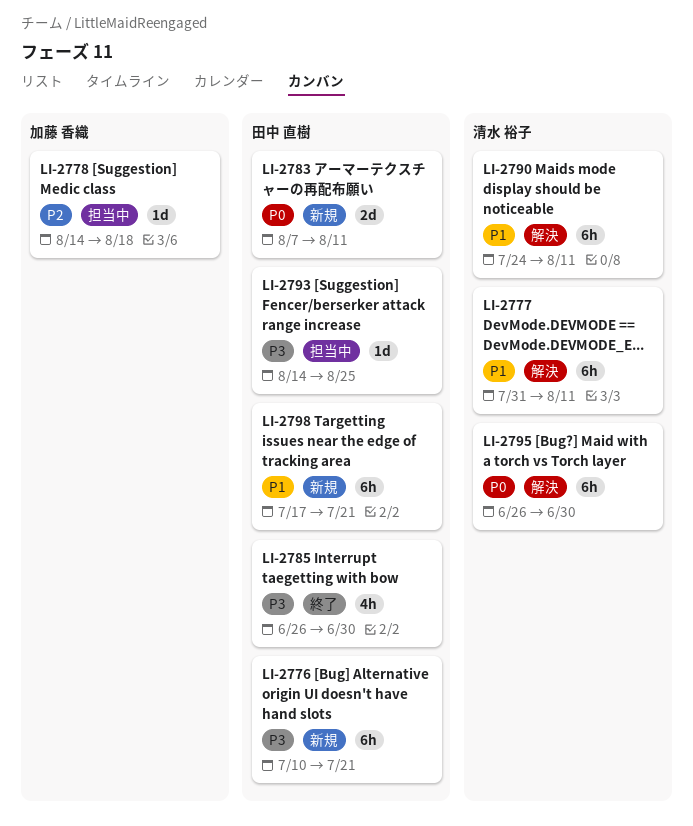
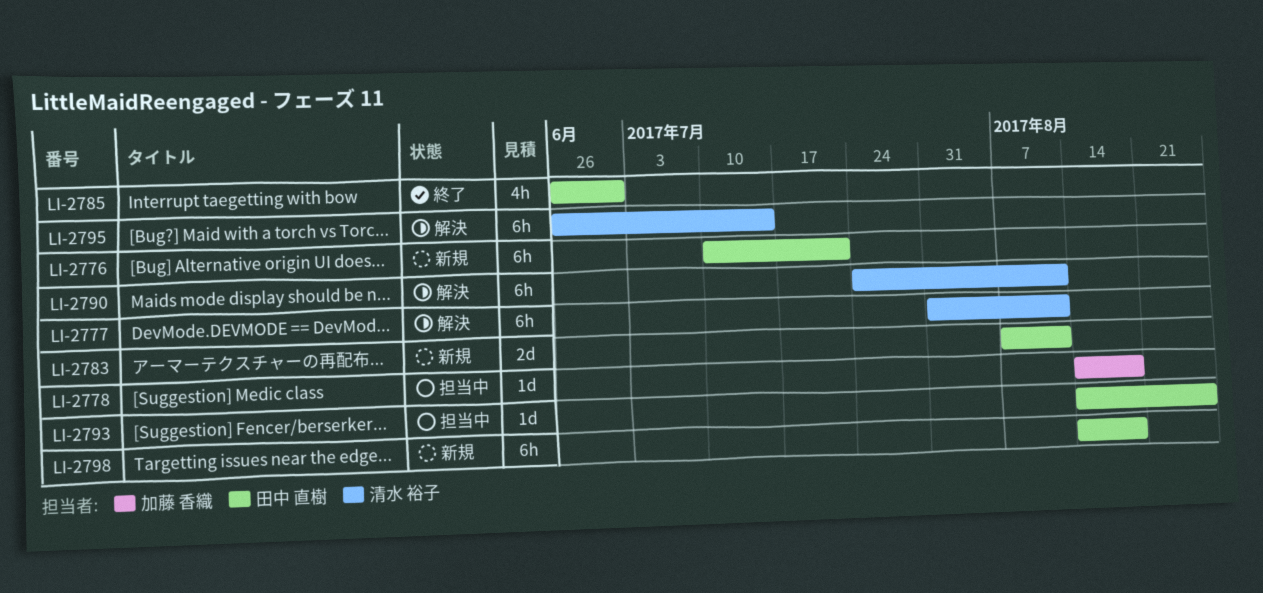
LI-2795, due: Jun 30 -> Jul 14
LI-2798, start: Jul 17 -> Aug 14
LI-2798, due: Jul 21 -> Aug 18

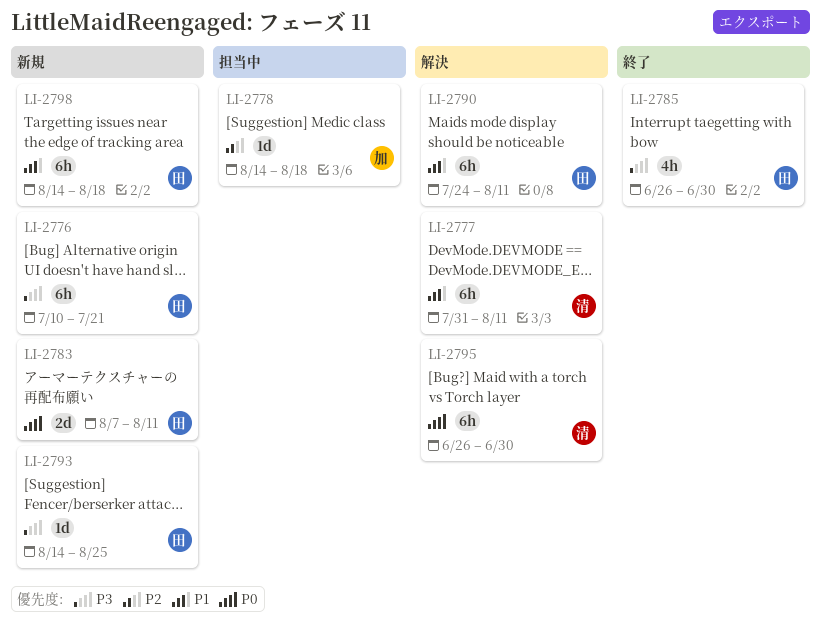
LI-2790, owner: 清水 裕子 -> 田中 直樹
LI-2793, status: 担当中 -> 新規
LI-2795, due: Jul 14 -> Jun 30

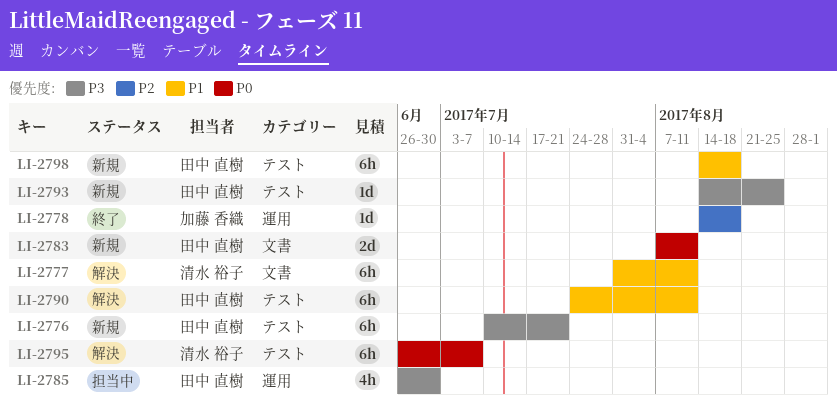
LI-2778, status: 担当中 -> 終了
LI-2785, status: 終了 -> 担当中
LI-2795, due: Jun 30 -> Jul 7

